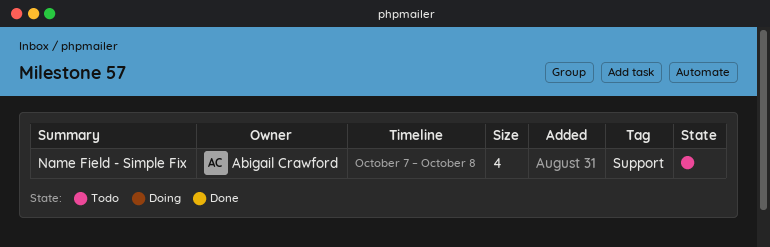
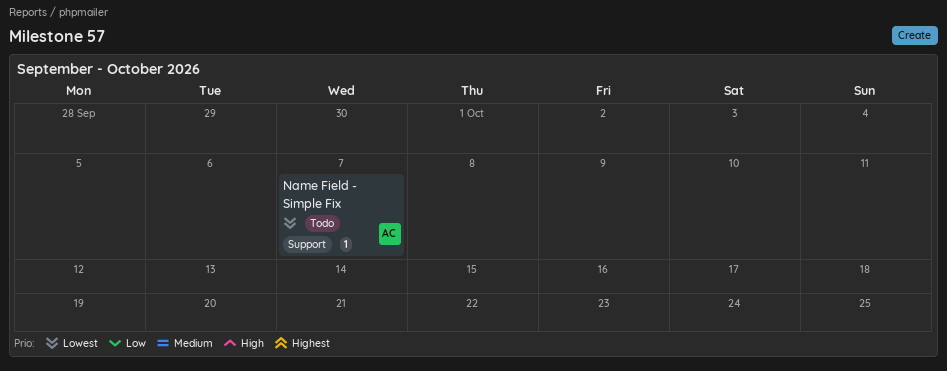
Name Field - Simple Fix, estimate: 4 -> 1
Name Field - Simple Fix, due: Oct 8 -> Oct 7

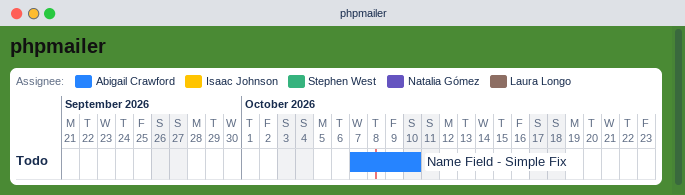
Name Field - Simple Fix, due: Oct 7 -> Oct 10

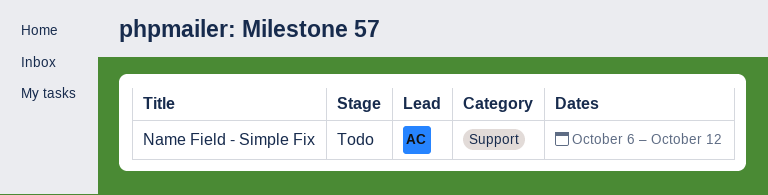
Name Field - Simple Fix, start: Oct 7 -> Oct 6
Name Field - Simple Fix, due: Oct 10 -> Oct 12

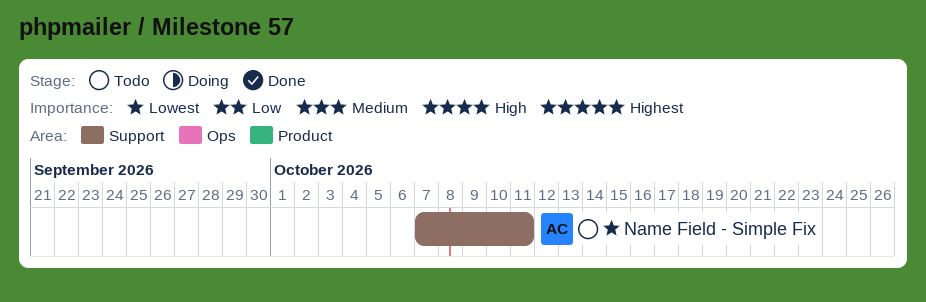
Name Field - Simple Fix, start: Oct 6 -> Oct 7
Name Field - Simple Fix, due: Oct 12 -> Oct 11

